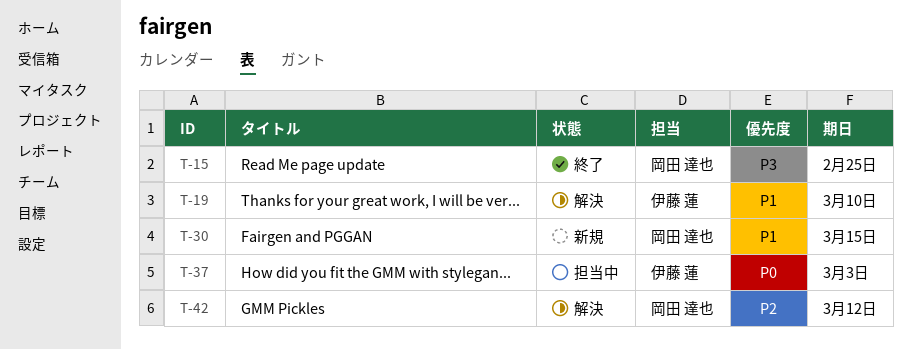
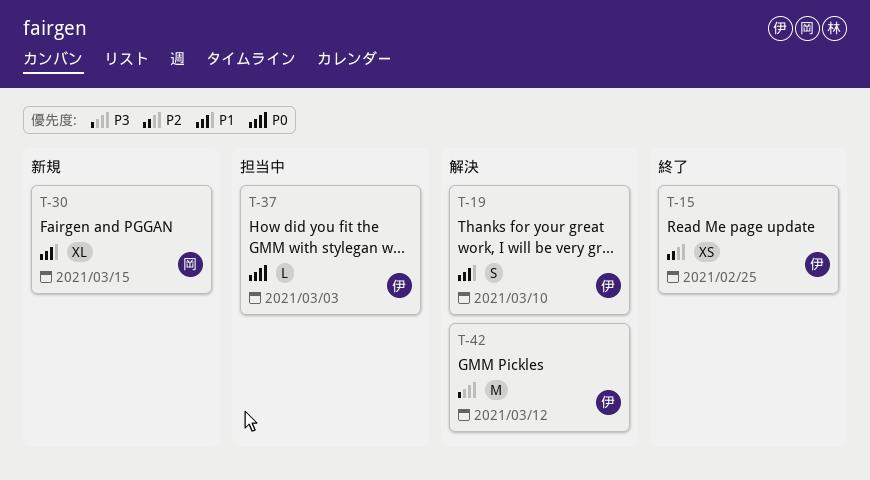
T-15, owner: 岡田 達也 -> 伊藤 蓮
T-15, priority: P3 -> P2
T-42, owner: 岡田 達也 -> 伊藤 蓮
T-42, priority: P2 -> P3

